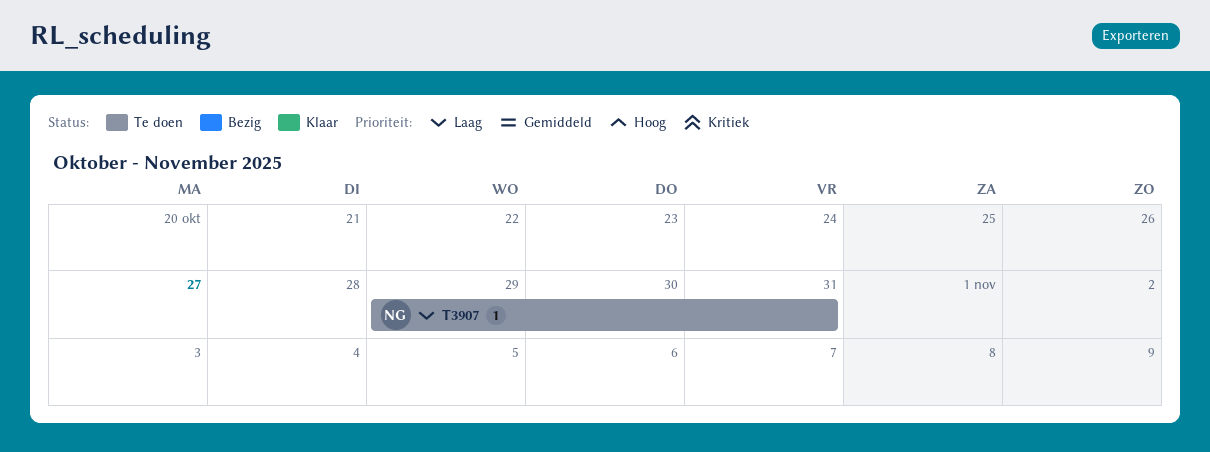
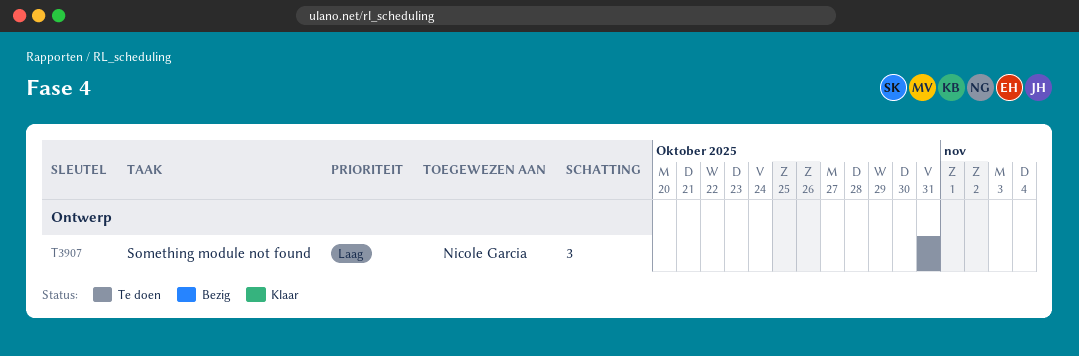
T3907, estimate: 1 -> 3
T3907, start: Oct 29 -> Oct 31

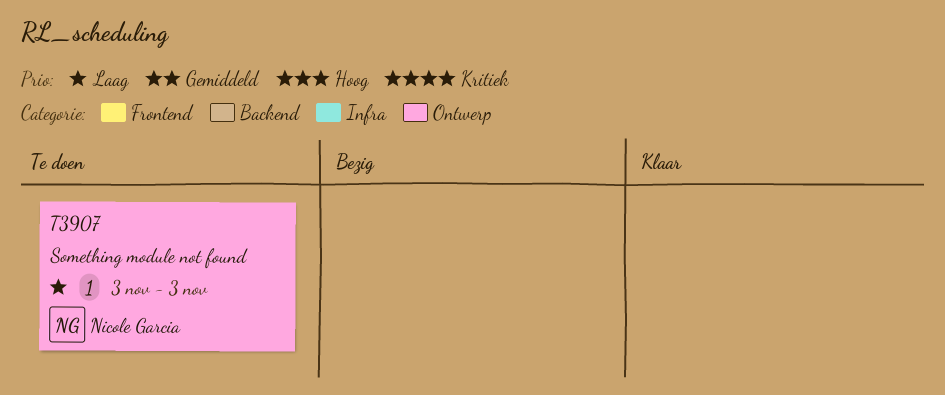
T3907, estimate: 3 -> 1
T3907, start: Oct 31 -> Nov 3
T3907, due: Oct 31 -> Nov 3

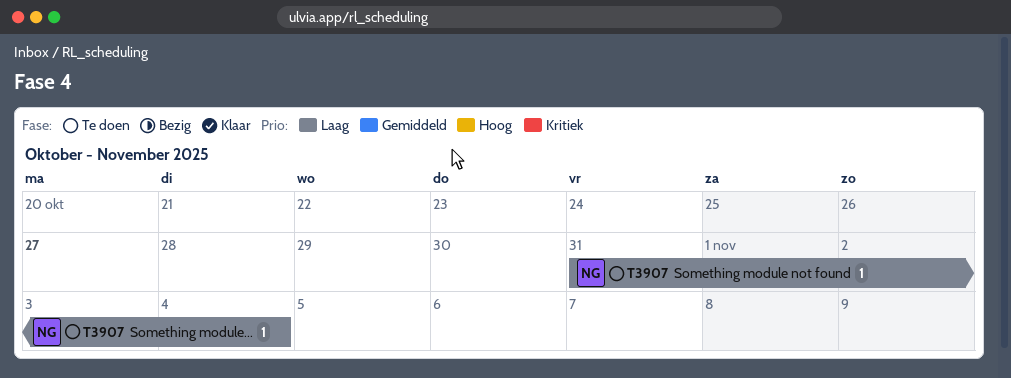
T3907, start: Nov 3 -> Oct 31
T3907, due: Nov 3 -> Nov 4

